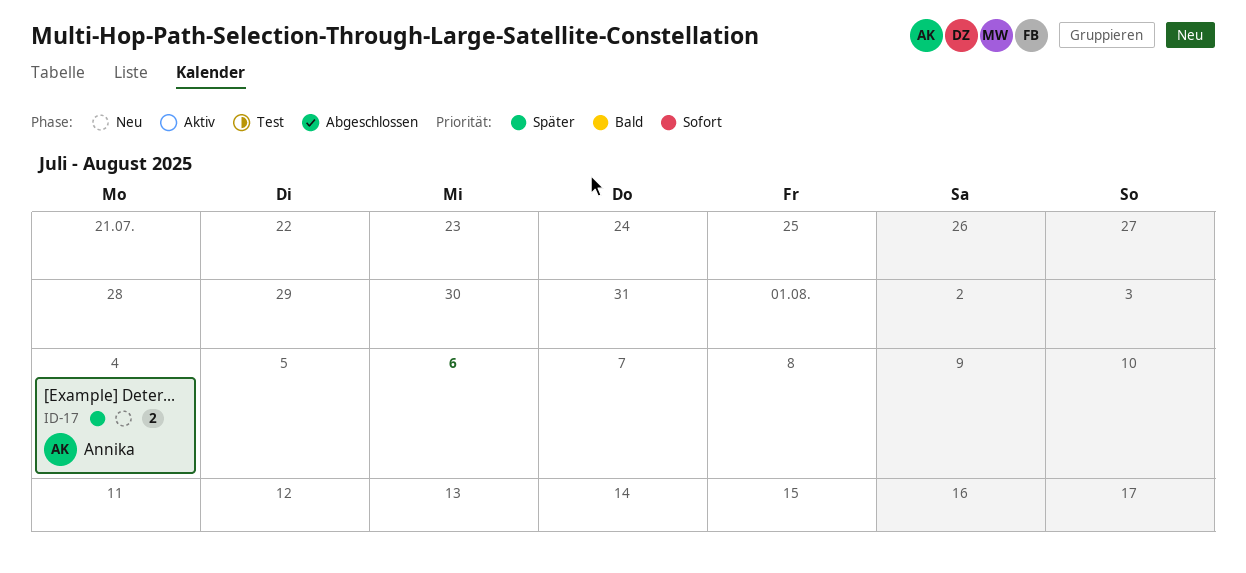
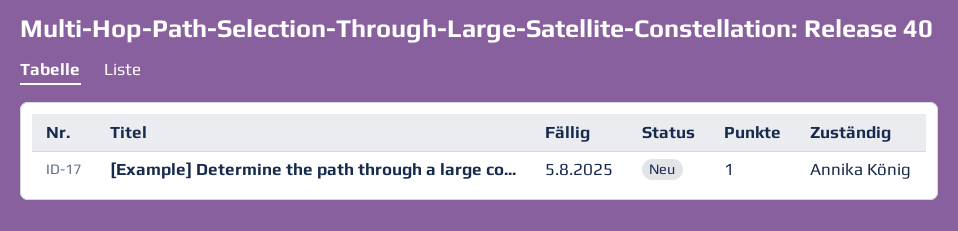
ID-17, estimate: 2 -> 1
ID-17, due: Aug 4 -> Aug 5

